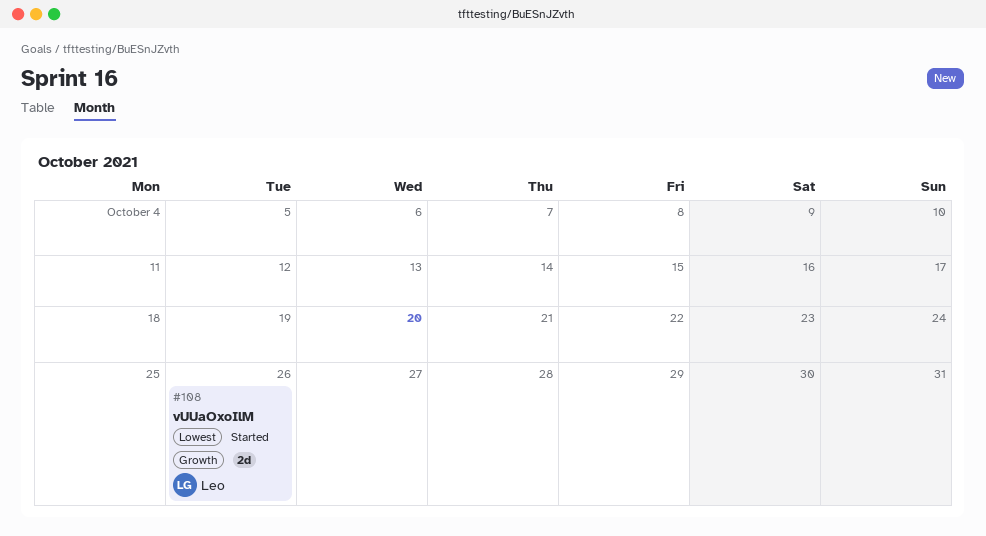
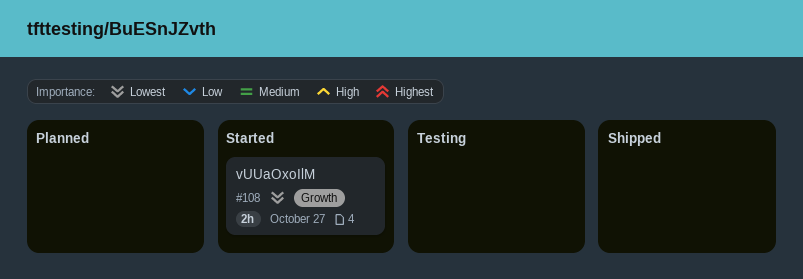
#108, estimate: 2d -> 2h
#108, due: Oct 26 -> Oct 27

